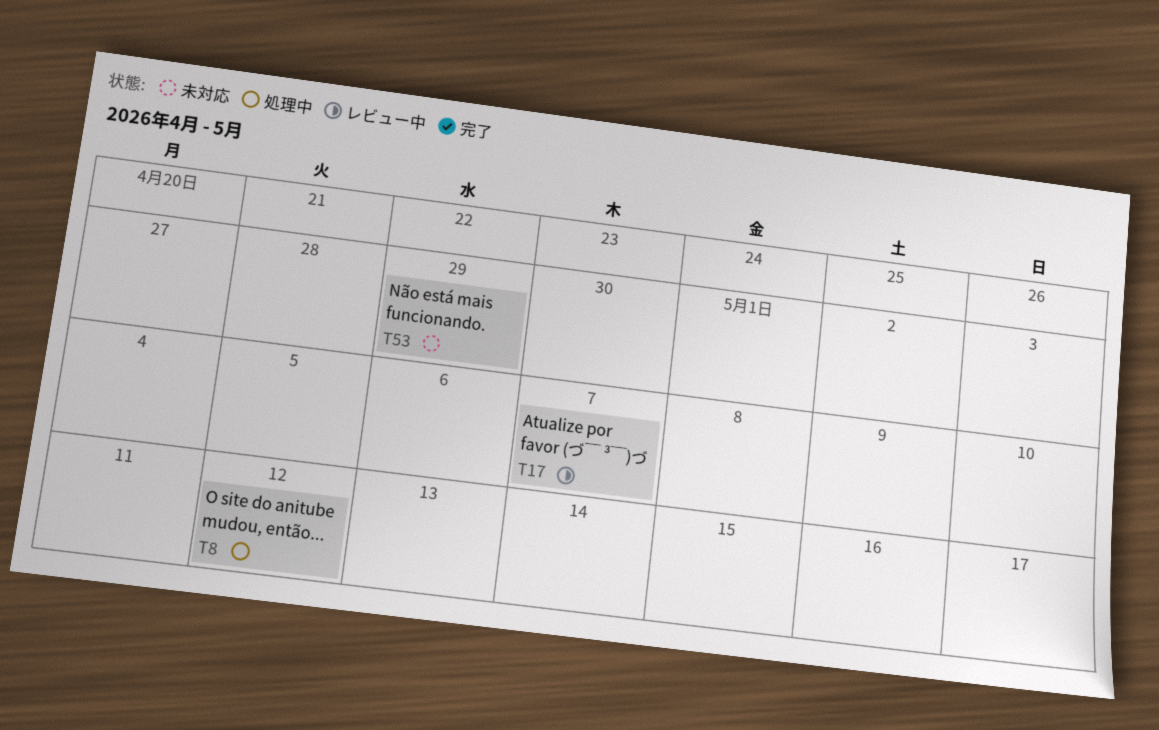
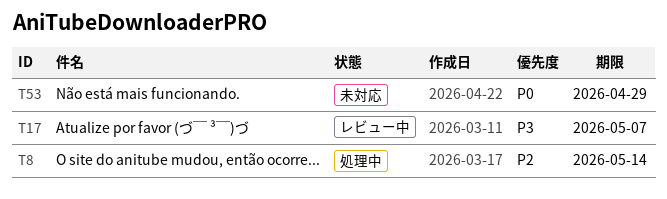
T8, due: May 12 -> May 14

